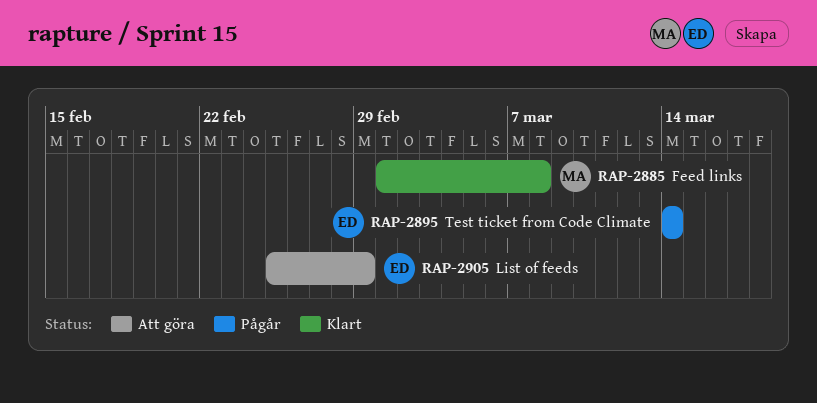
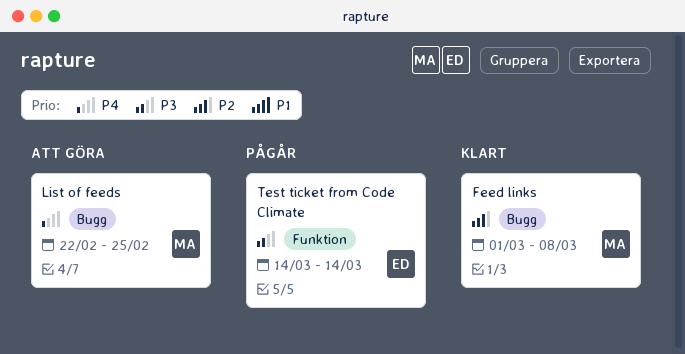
List of feeds, owner: ED -> MA
List of feeds, start: Feb 25 -> Feb 22
List of feeds, due: Feb 29 -> Feb 25

